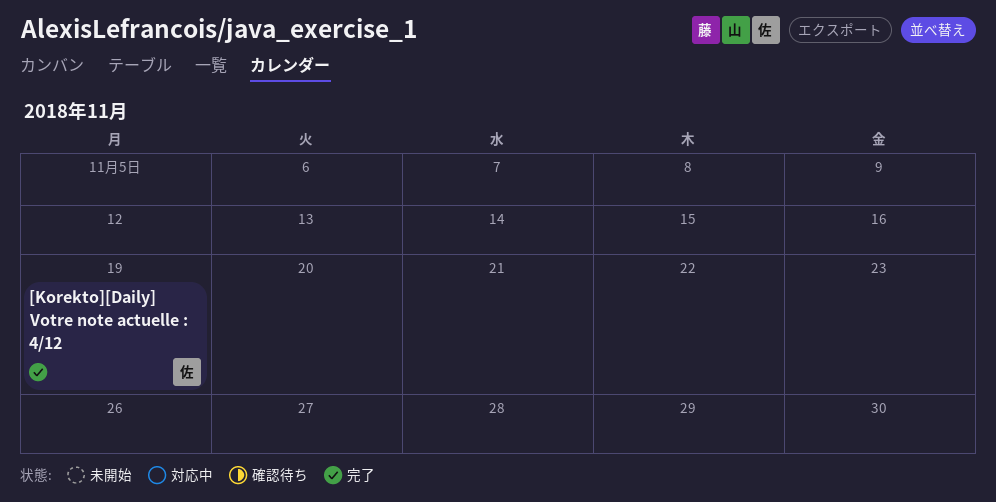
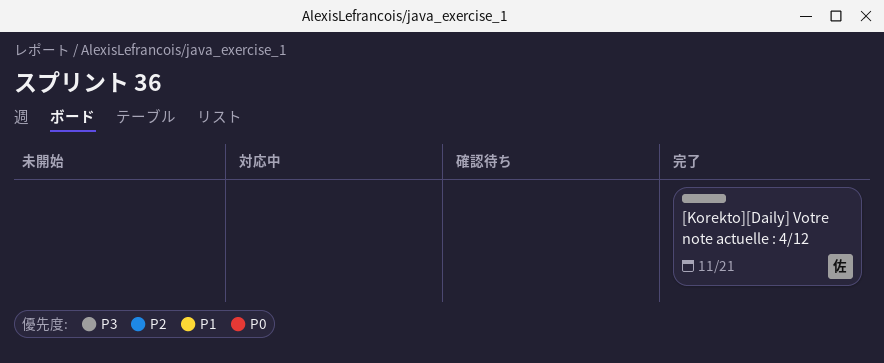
[Korekto][Daily] Votre note actuelle : 4/12, due: Nov 19 -> Nov 21

